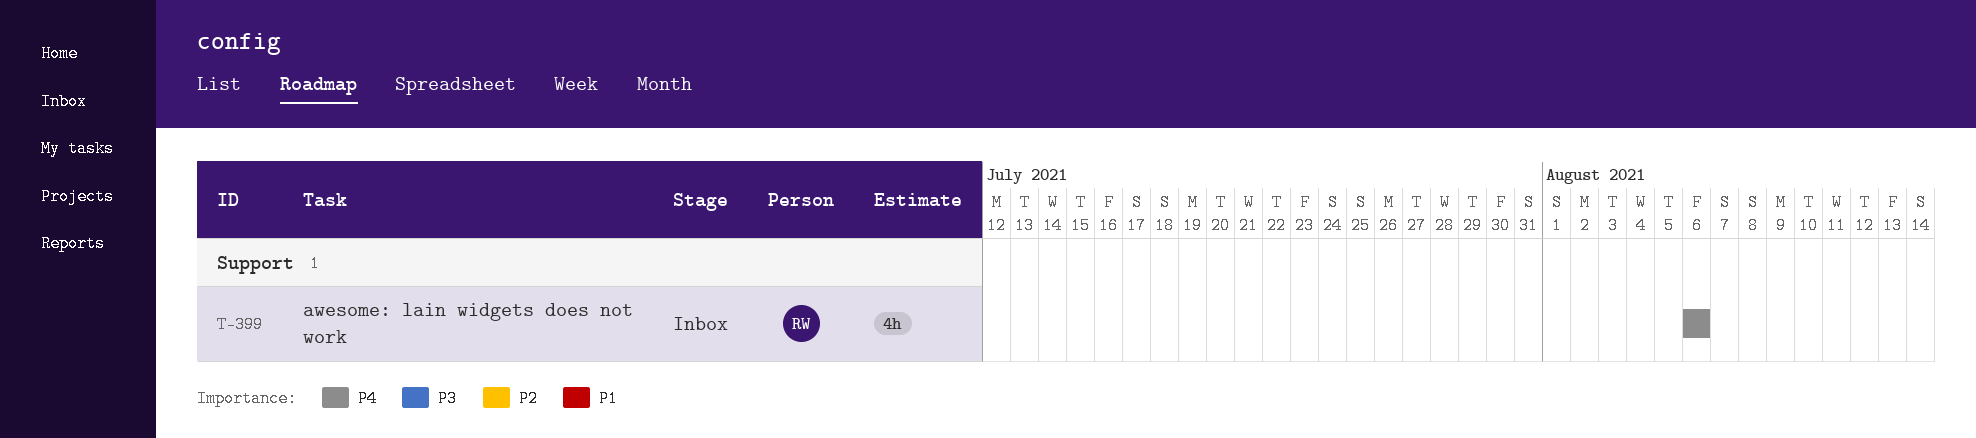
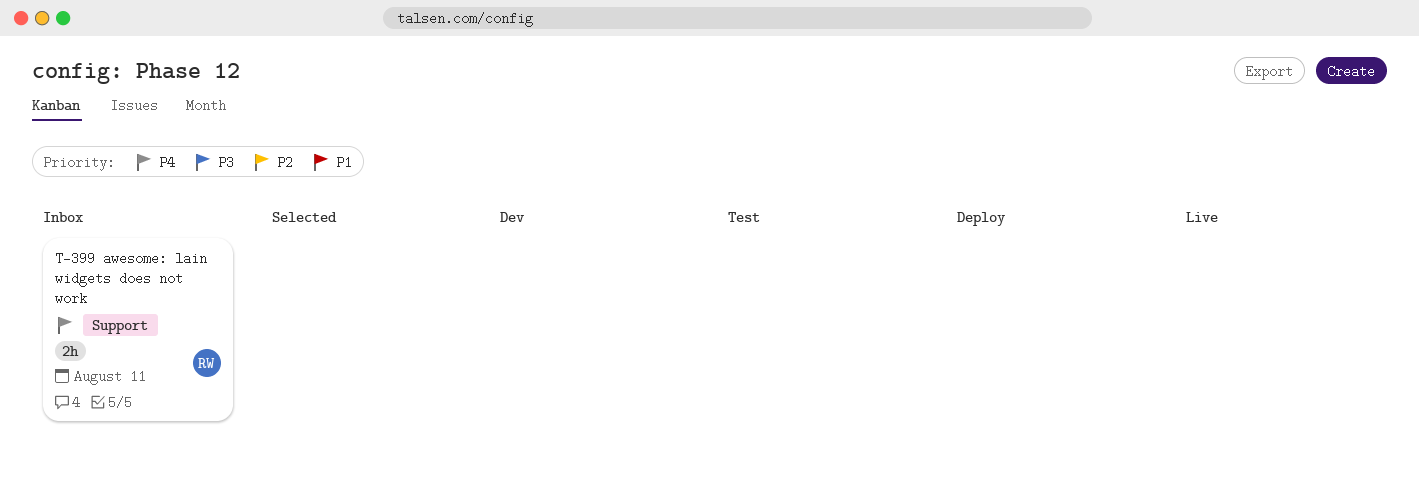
T-399, estimate: 4h -> 2h
T-399, due: Aug 6 -> Aug 11

